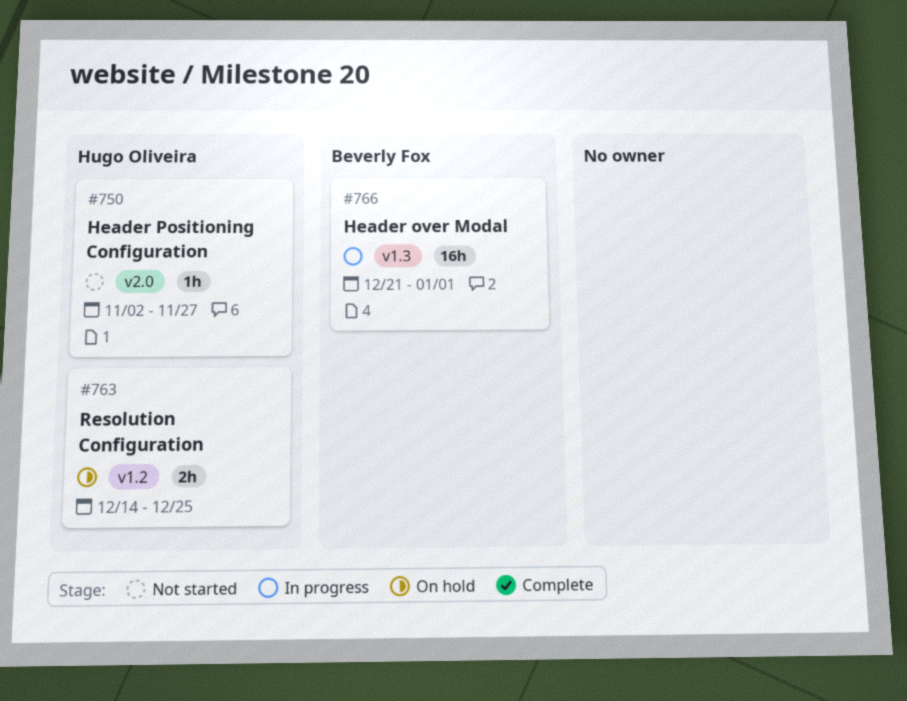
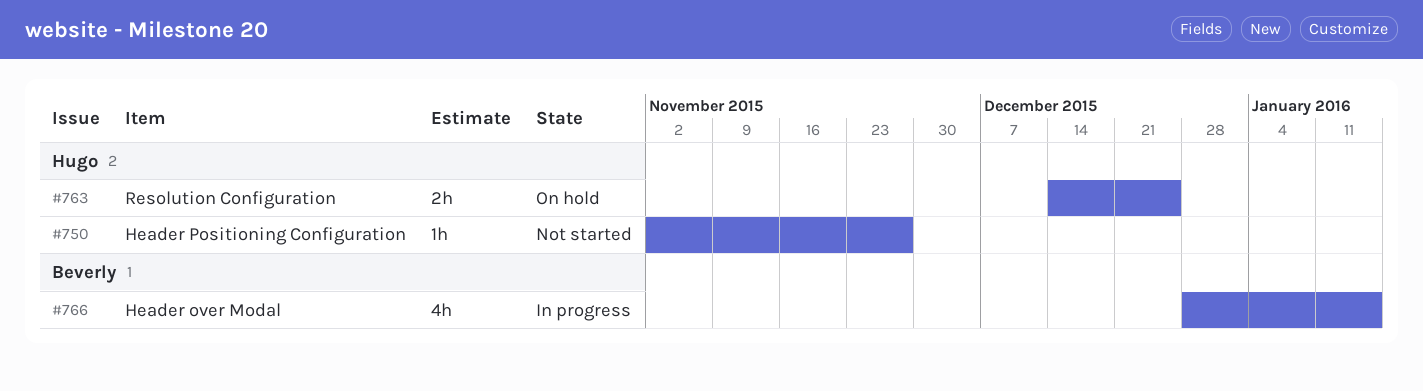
#766, estimate: 16h -> 4h
#766, start: Dec 21 -> Dec 28
#766, due: Jan 1 -> Jan 15

